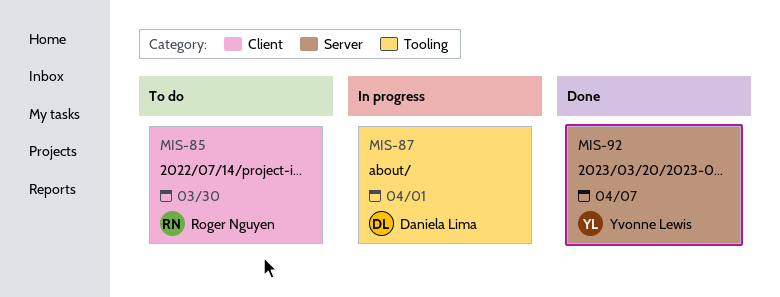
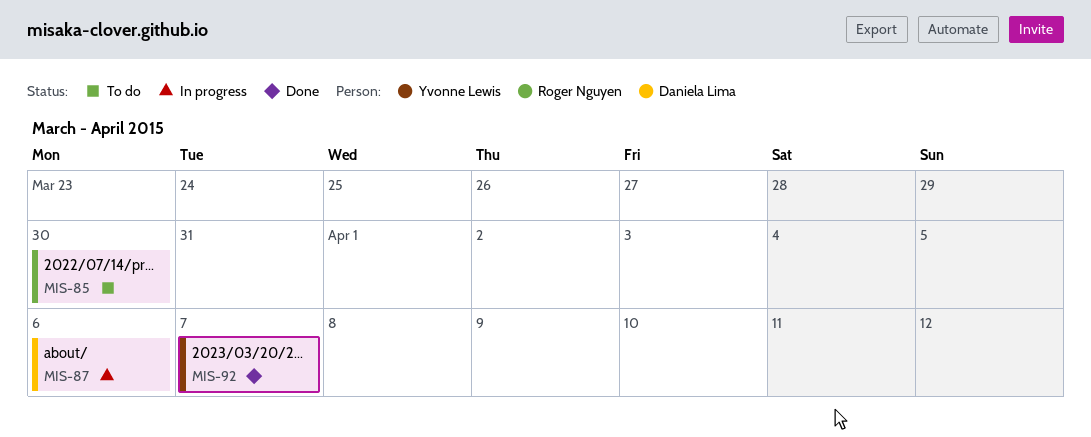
MIS-87, due: Apr 1 -> Apr 6

